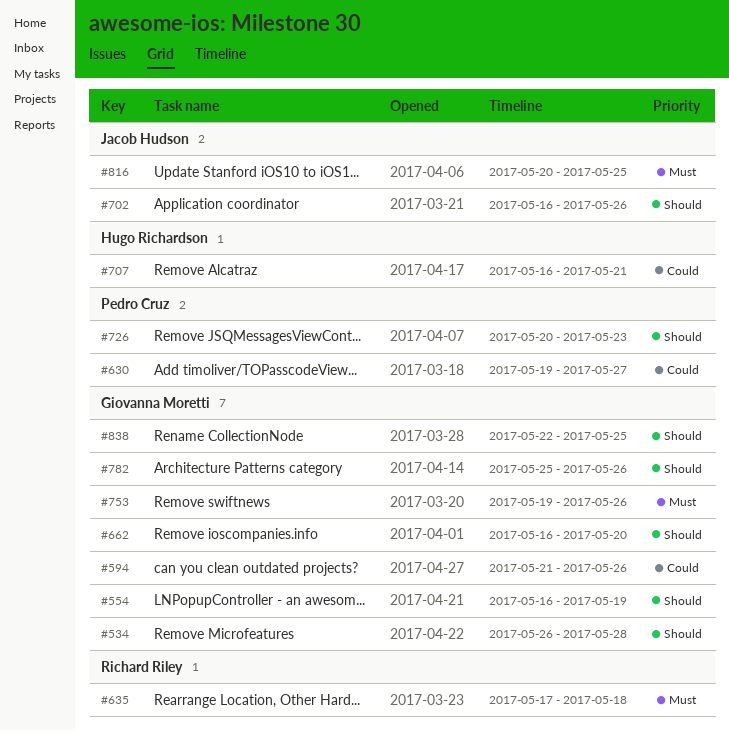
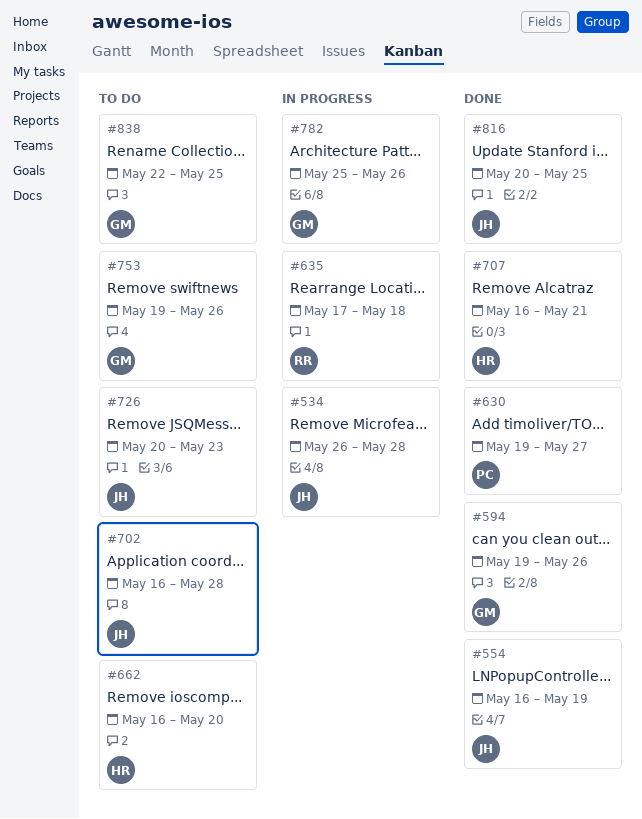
#534, owner: Giovanna Moretti -> Jacob Hudson
#554, owner: Giovanna Moretti -> Jacob Hudson
#594, start: May 21 -> May 19
#662, owner: Giovanna Moretti -> Hugo Richardson
#702, due: May 26 -> May 28
#726, owner: Pedro Cruz -> Jacob Hudson

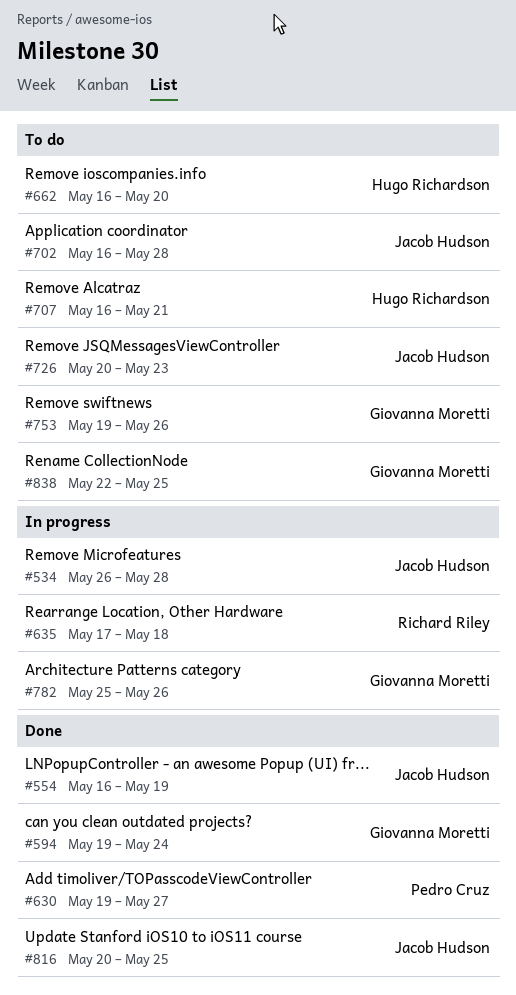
#594, due: May 26 -> May 24
#707, status: Done -> To do

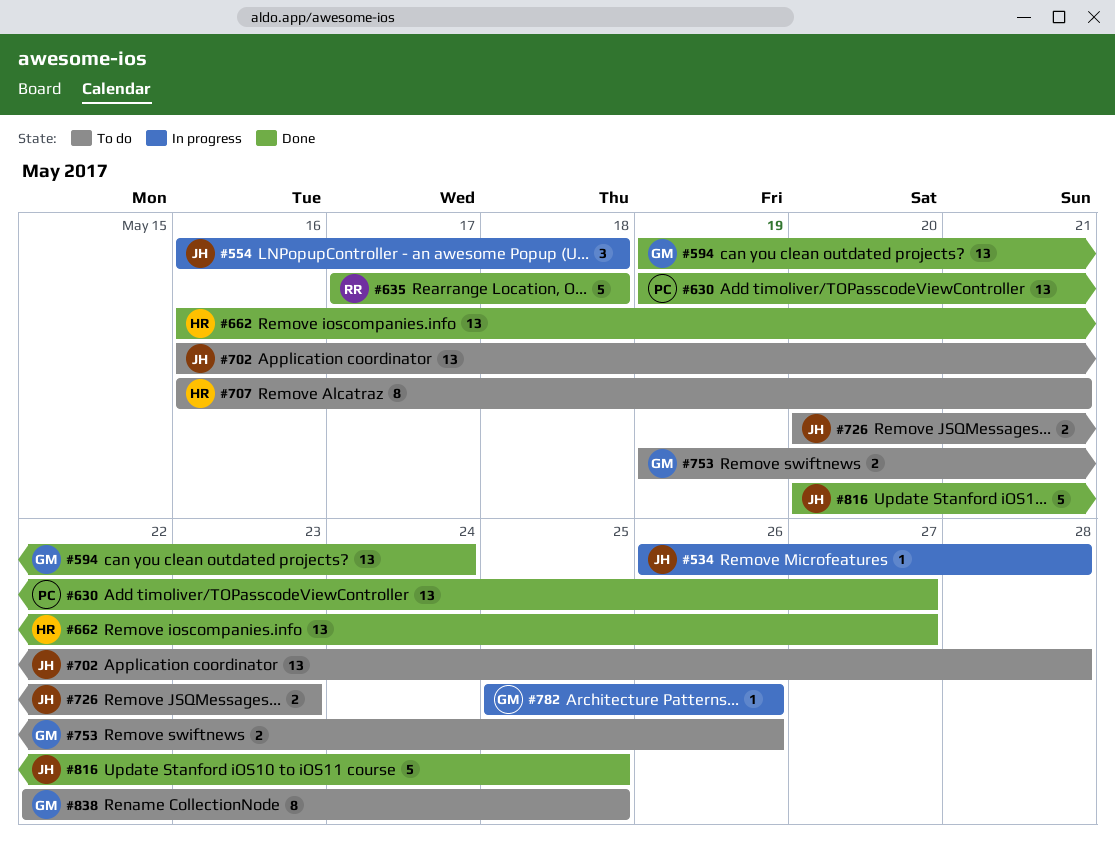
#554, status: Done -> In progress
#554, due: May 19 -> May 18
#635, status: In progress -> Done
#662, status: To do -> Done
#662, due: May 20 -> May 27

